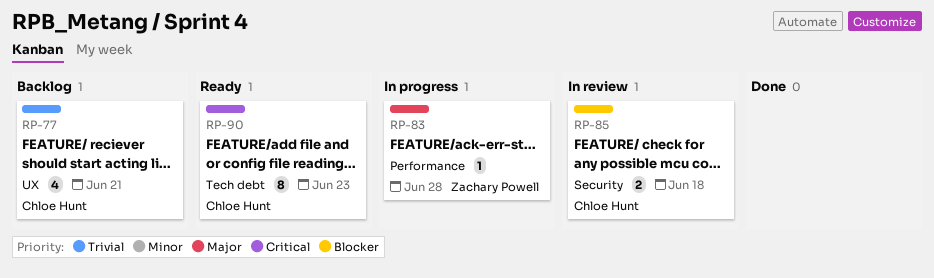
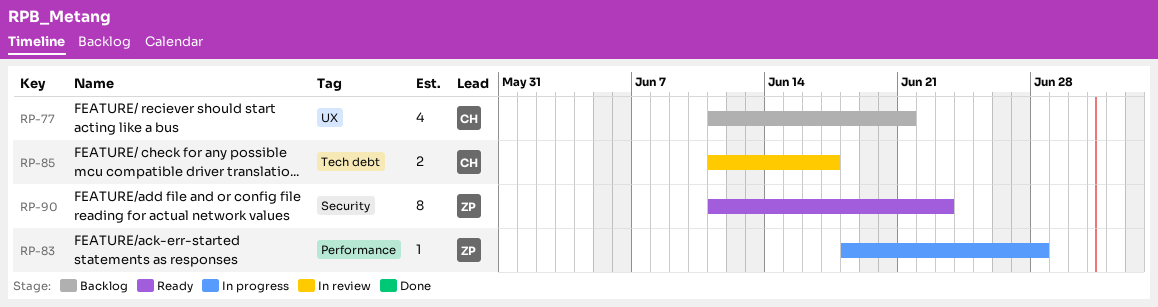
RP-85, label: Security -> Tech debt
RP-85, due: Jun 18 -> Jun 17
RP-90, owner: Chloe Hunt -> Zachary Powell
RP-90, label: Tech debt -> Security

